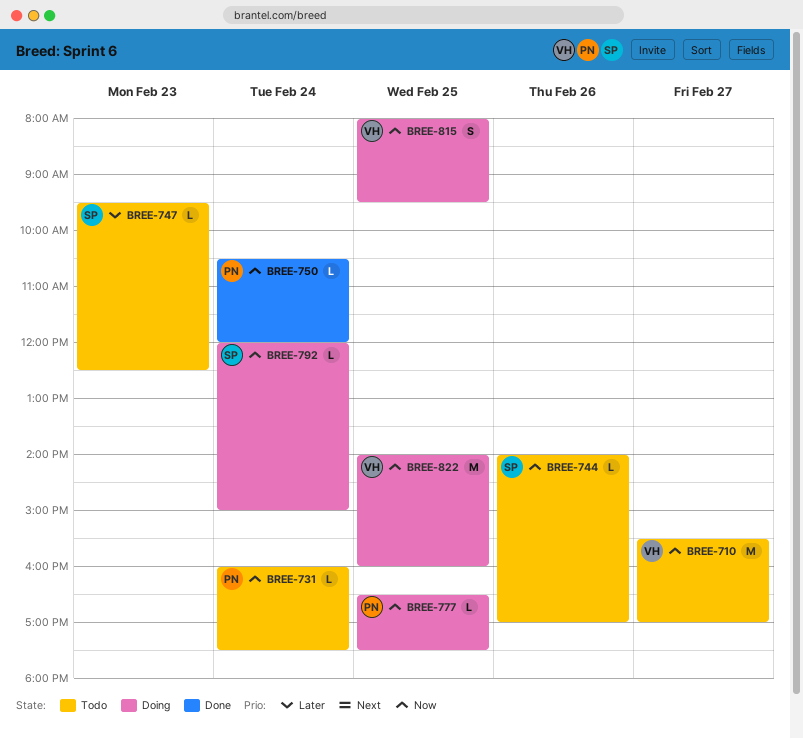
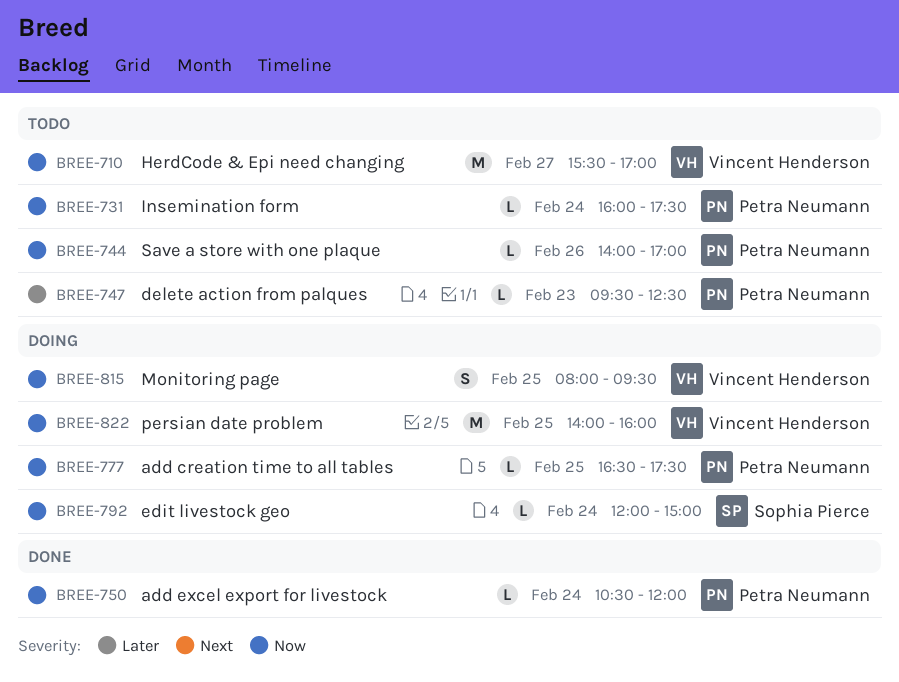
BREE-744, owner: Sophia Pierce -> Petra Neumann
BREE-747, owner: Sophia Pierce -> Petra Neumann

